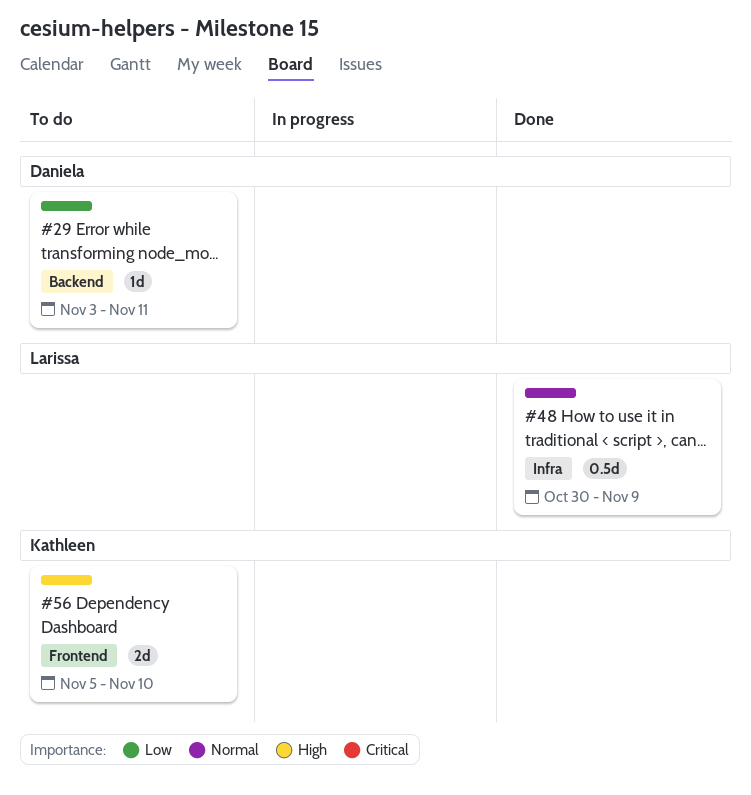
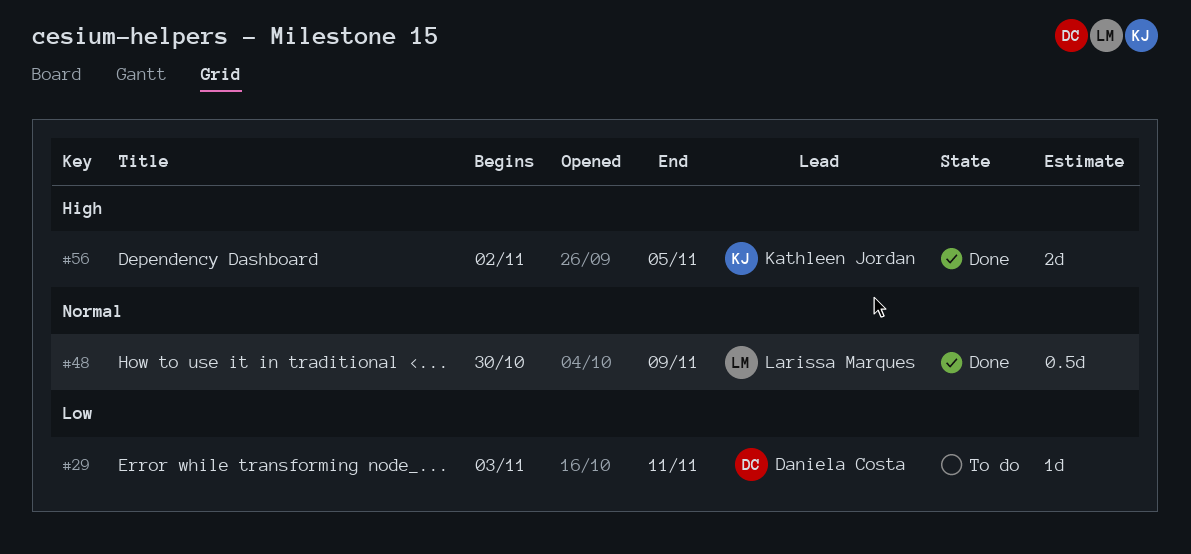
#56, status: To do -> Done
#56, start: Nov 5 -> Nov 2
#56, due: Nov 10 -> Nov 5

